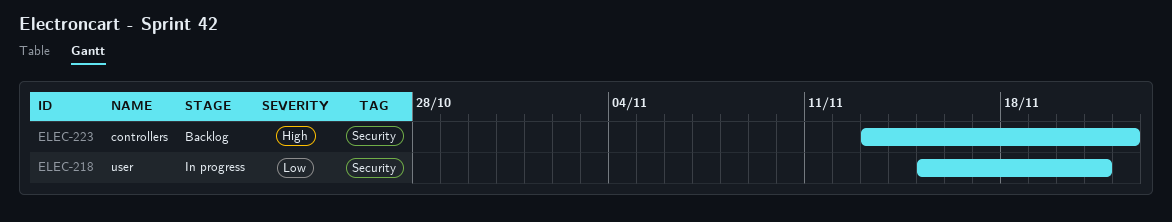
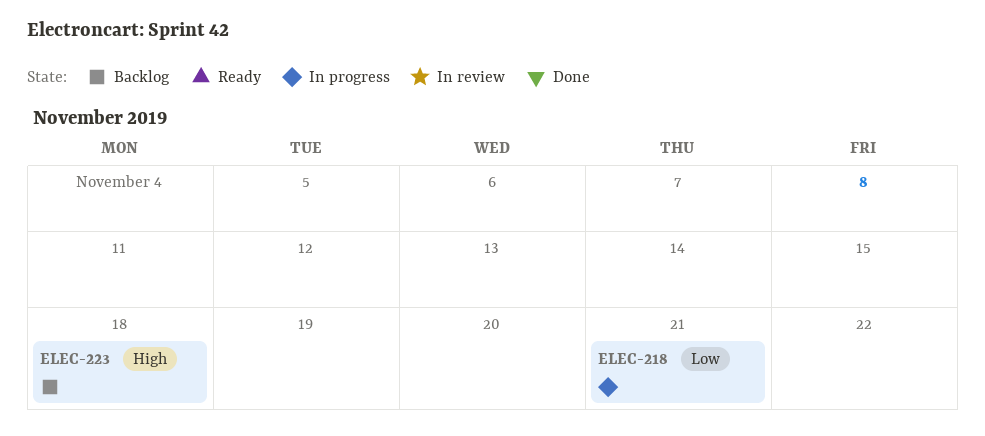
ELEC-223, due: Nov 22 -> Nov 18

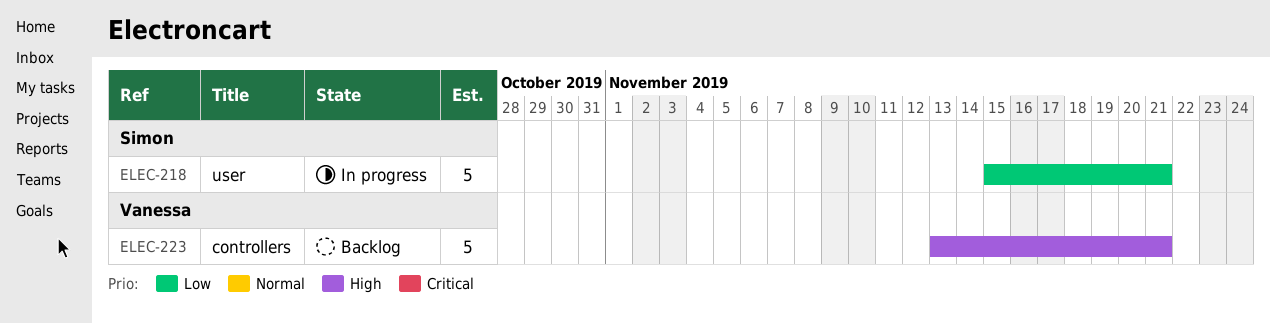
ELEC-223, due: Nov 18 -> Nov 21

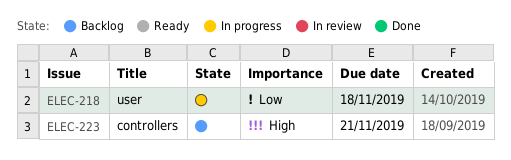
ELEC-218, due: Nov 21 -> Nov 18

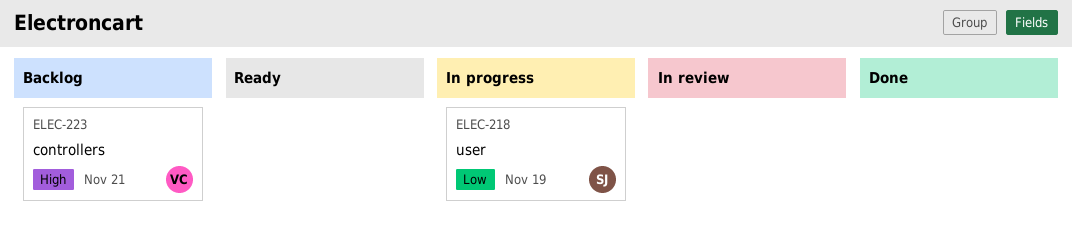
ELEC-218, due: Nov 18 -> Nov 19

